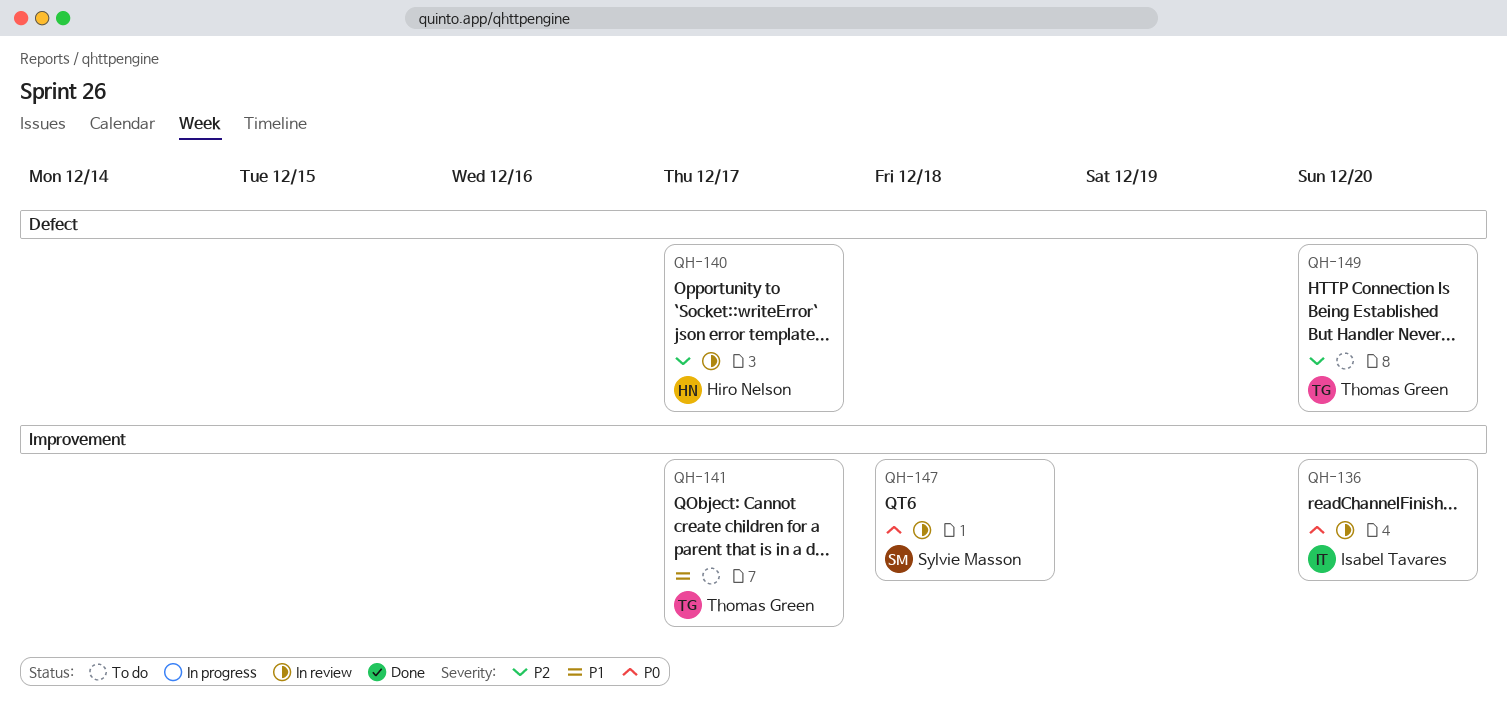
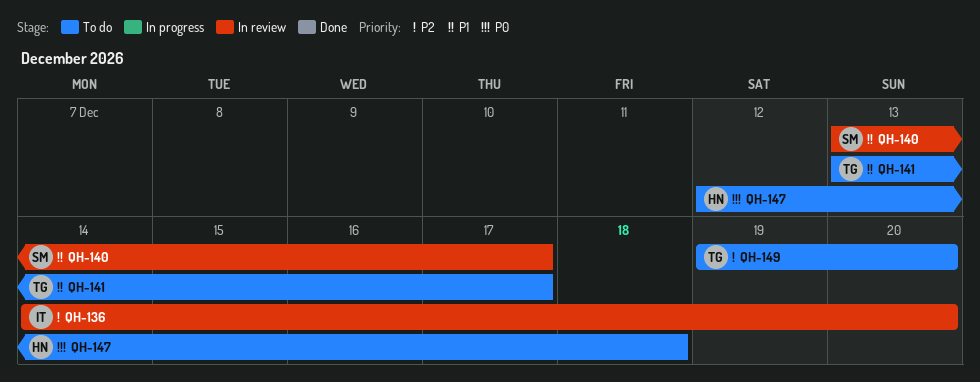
QH-136, priority: P0 -> P2
QH-140, owner: Hiro Nelson -> Sylvie Masson
QH-140, priority: P2 -> P1
QH-147, status: In review -> To do
QH-147, owner: Sylvie Masson -> Hiro Nelson

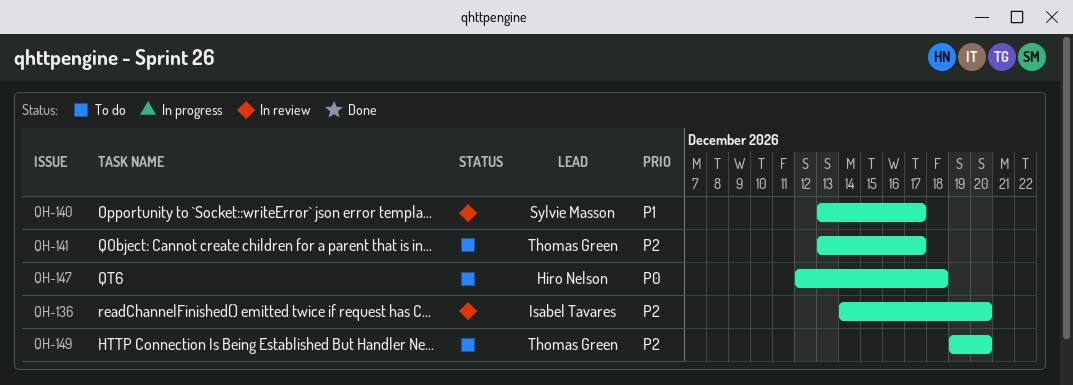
QH-141, priority: P1 -> P2

